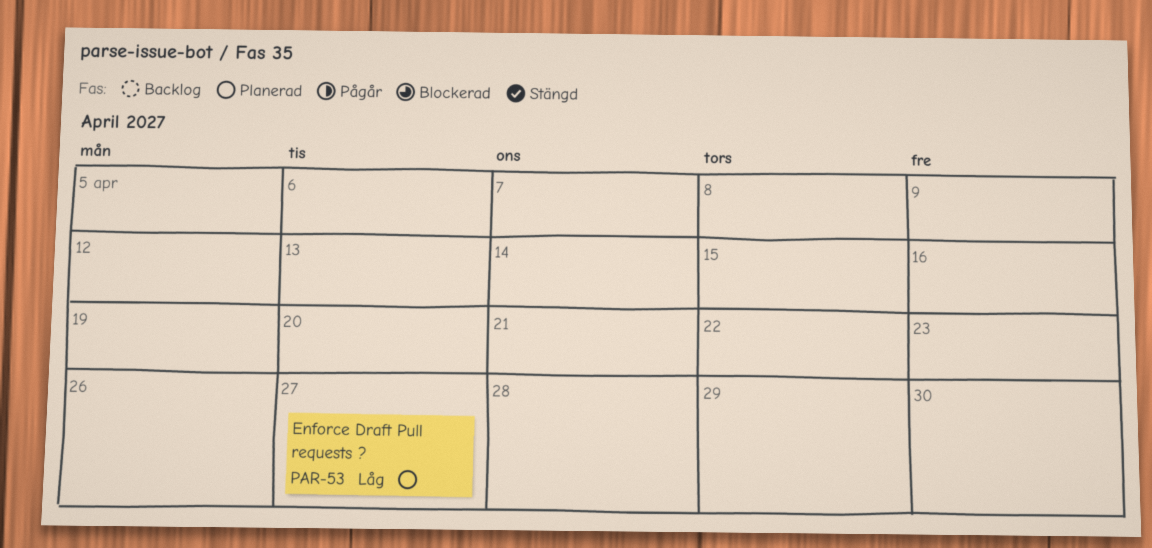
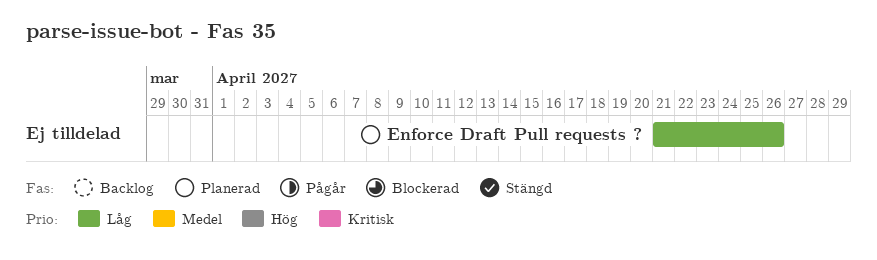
Enforce Draft Pull requests ?, due: Apr 27 -> Apr 26

